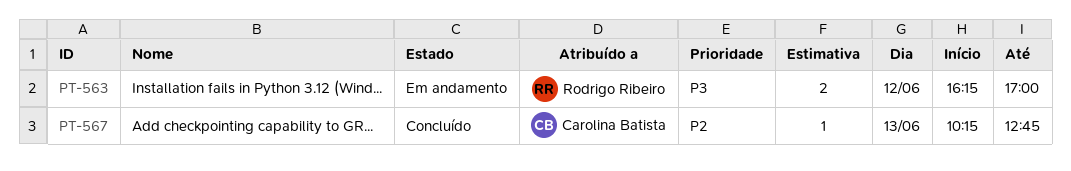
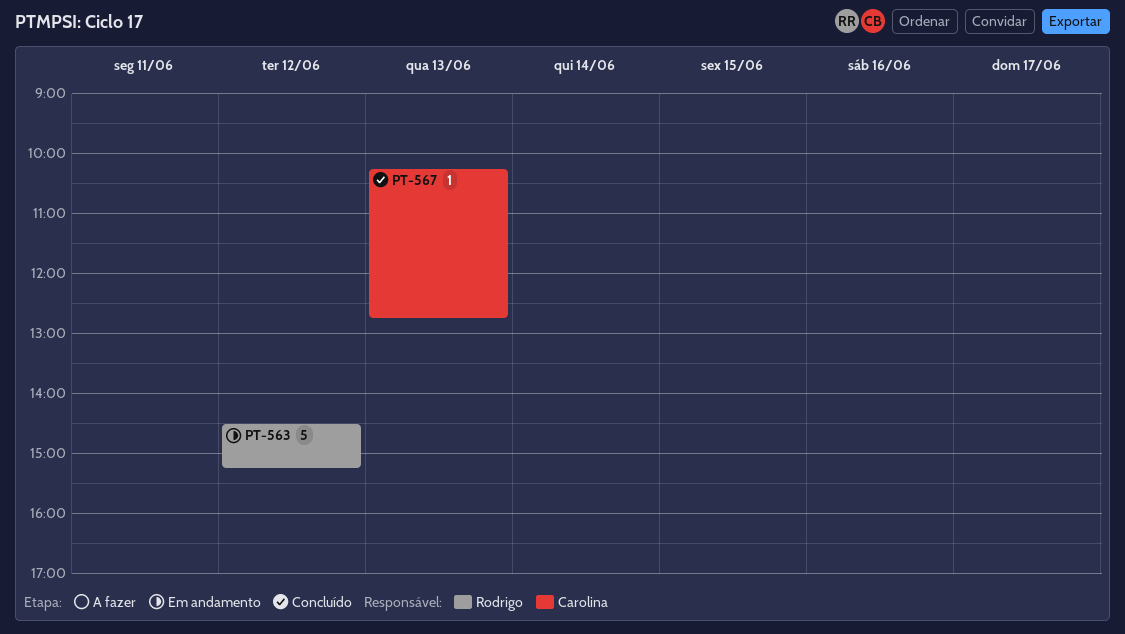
PT-563, estimate: 2 -> 5
PT-563, begins: 16:15 -> 14:30
PT-563, ends: 17:00 -> 15:15

